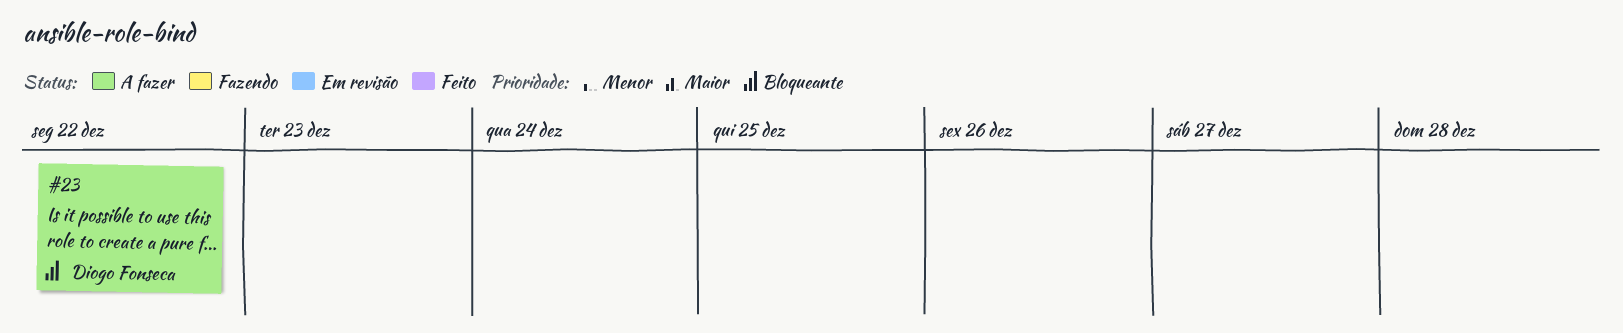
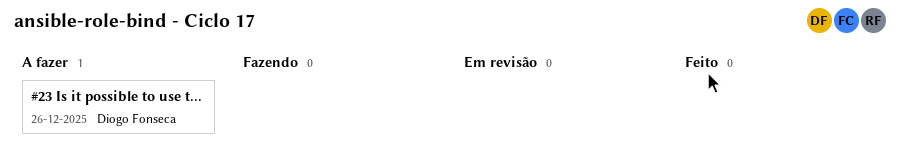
#23, due: Dec 22 -> Dec 26

